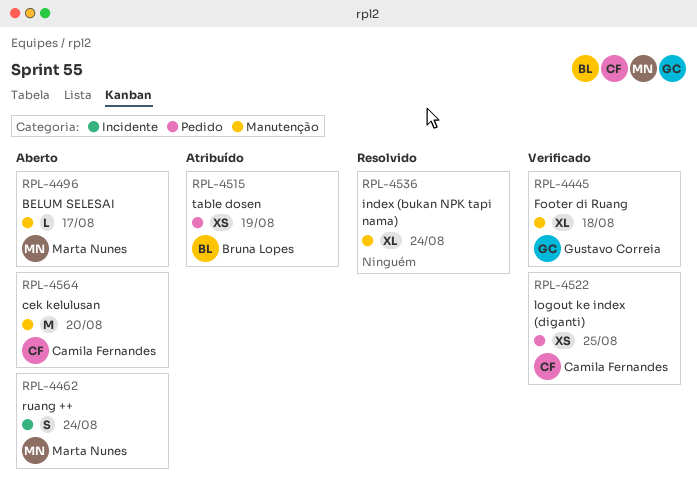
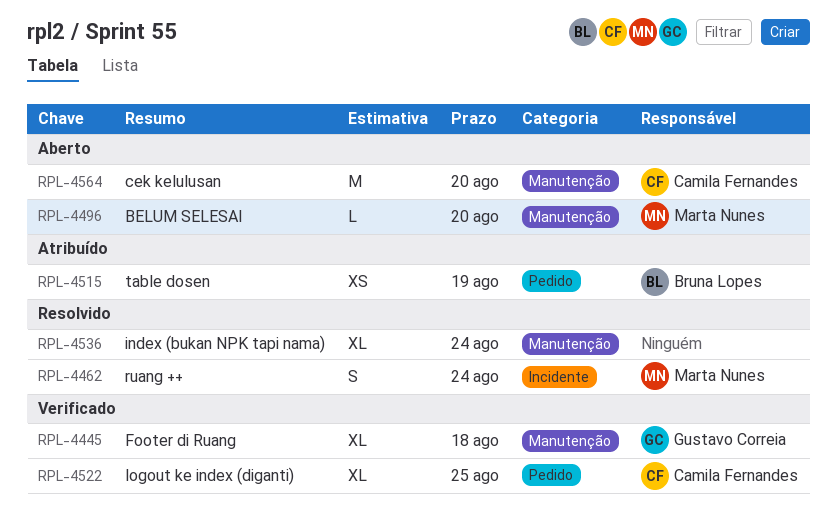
RPL-4462, status: Aberto -> Resolvido
RPL-4496, due: Aug 17 -> Aug 20
RPL-4522, estimate: XS -> XL

